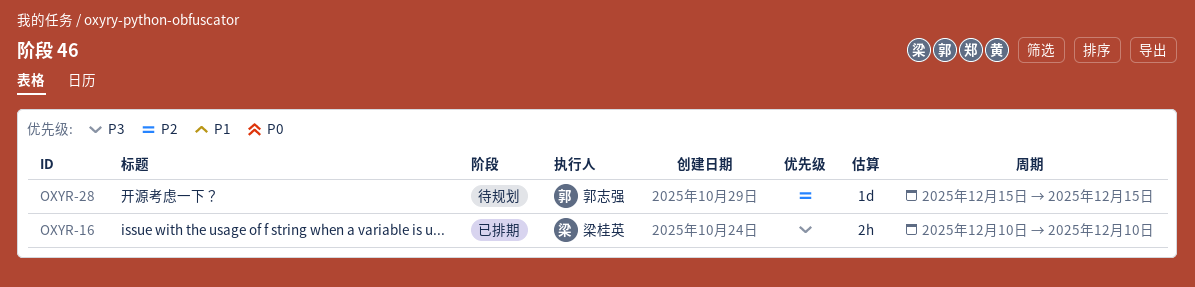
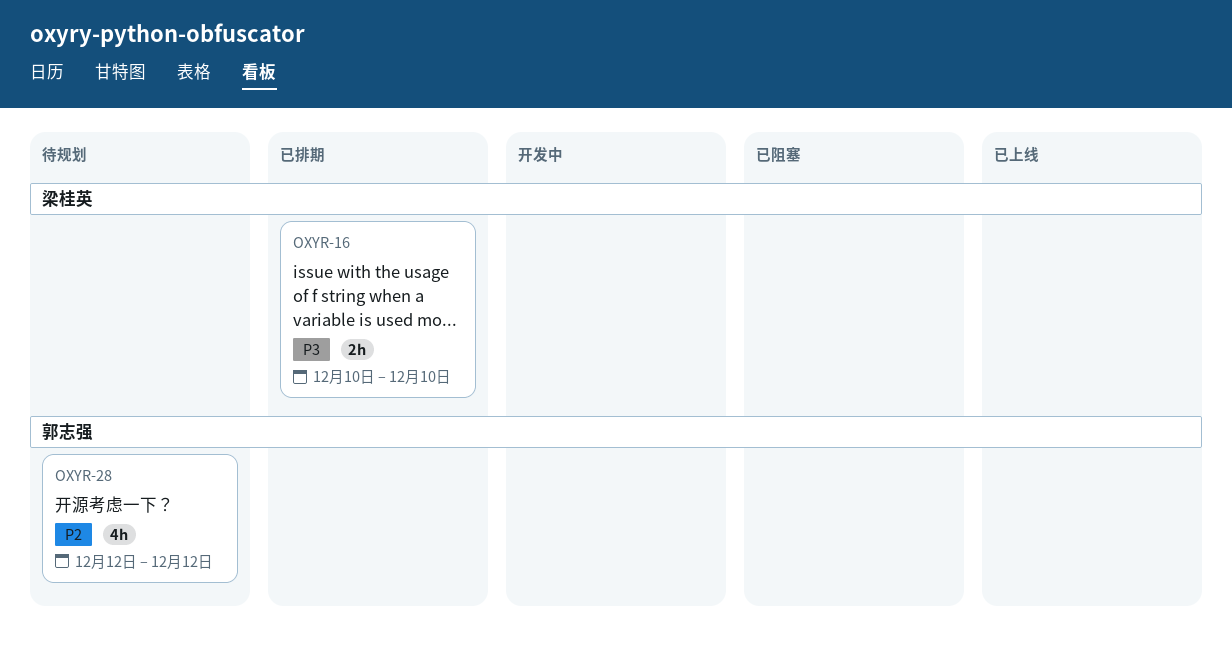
OXYR-28, estimate: 1d -> 4h
OXYR-28, start: Dec 15 -> Dec 12
OXYR-28, due: Dec 15 -> Dec 12

